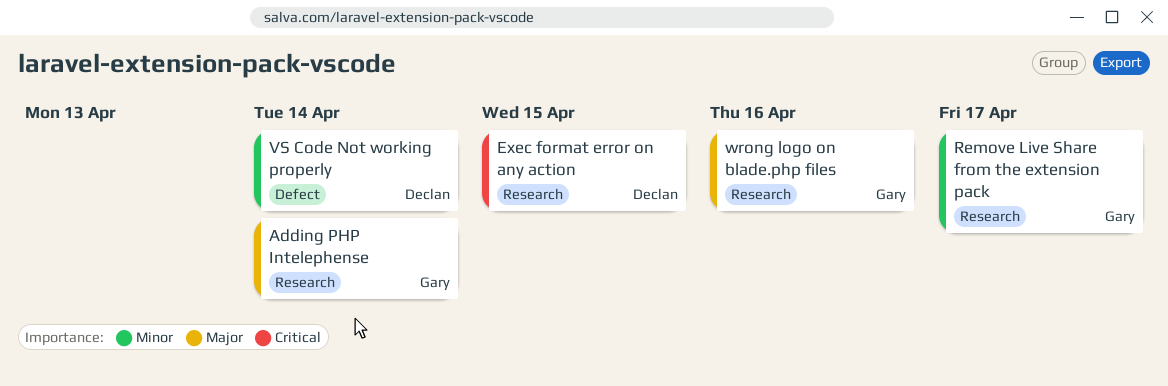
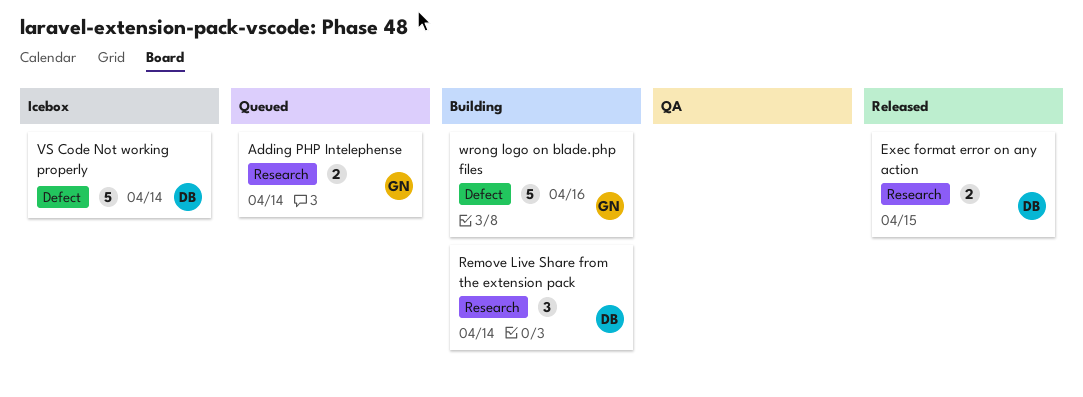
Remove Live Share from the extension pack, owner: Gary -> Declan
Remove Live Share from the extension pack, due: Apr 17 -> Apr 14
wrong logo on blade.php files, label: Research -> Defect

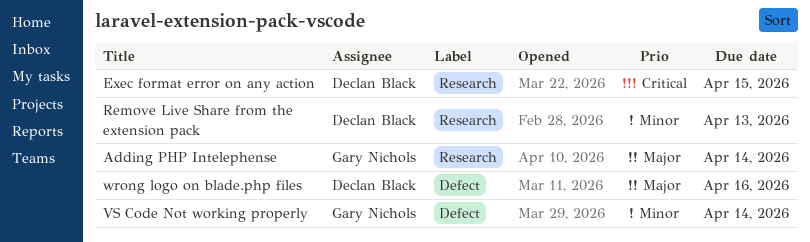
Remove Live Share from the extension pack, due: Apr 14 -> Apr 13
VS Code Not working properly, owner: Declan Black -> Gary Nichols
wrong logo on blade.php files, owner: Gary Nichols -> Declan Black

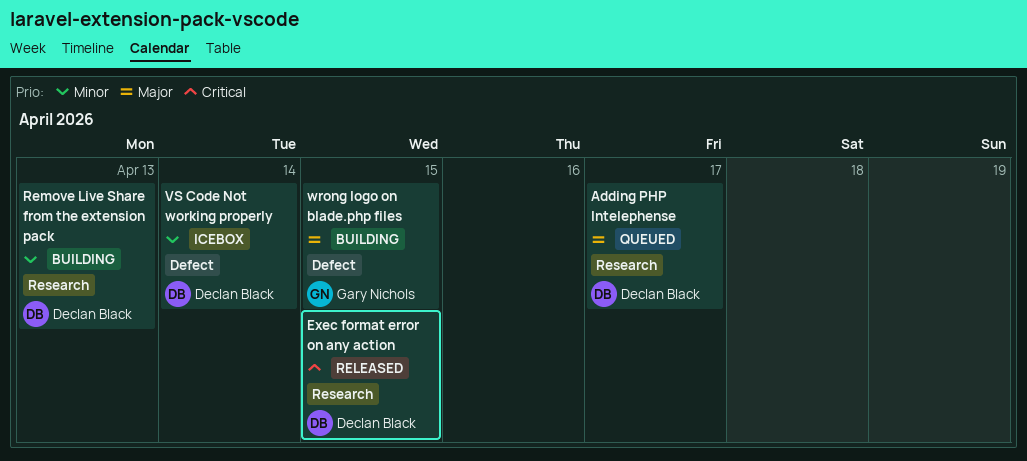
Adding PHP Intelephense, owner: Gary Nichols -> Declan Black
Adding PHP Intelephense, due: Apr 14 -> Apr 17
VS Code Not working properly, owner: Gary Nichols -> Declan Black
wrong logo on blade.php files, owner: Declan Black -> Gary Nichols
wrong logo on blade.php files, due: Apr 16 -> Apr 15

